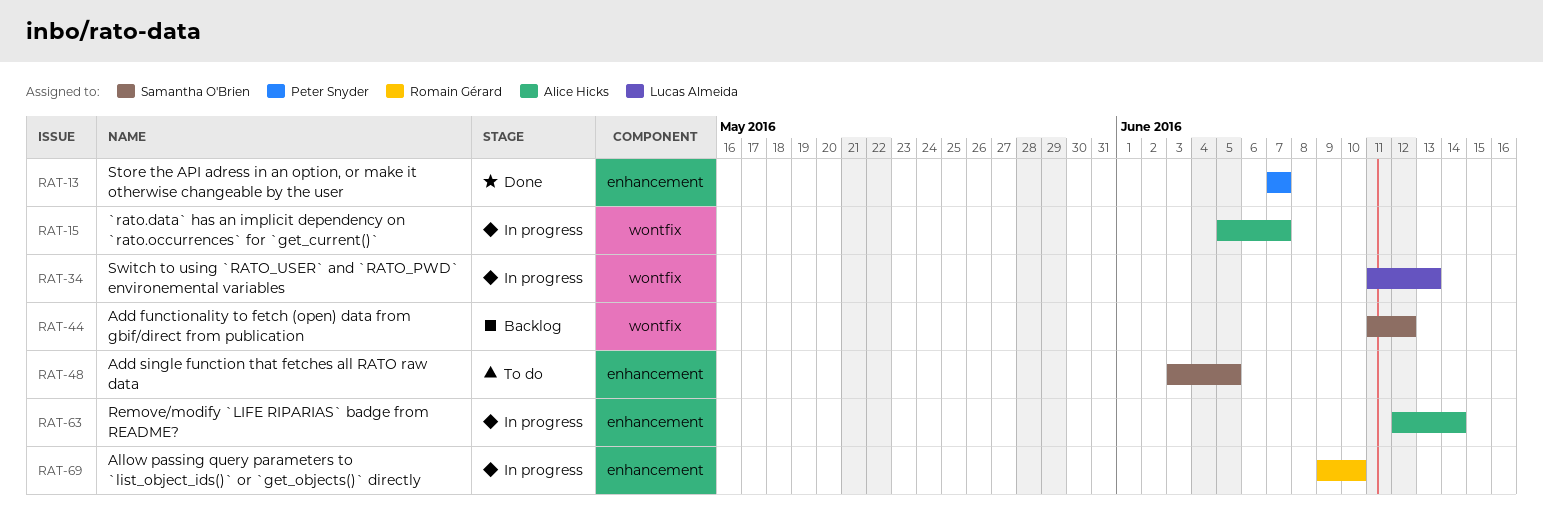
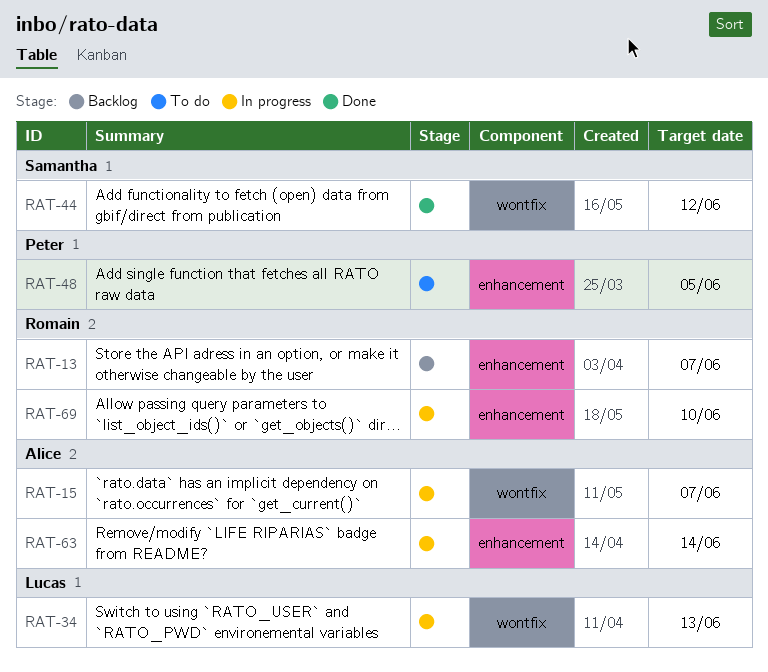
RAT-13, status: Done -> Backlog
RAT-13, owner: Peter Snyder -> Romain Gérard
RAT-44, status: Backlog -> Done
RAT-48, owner: Samantha O'Brien -> Peter Snyder

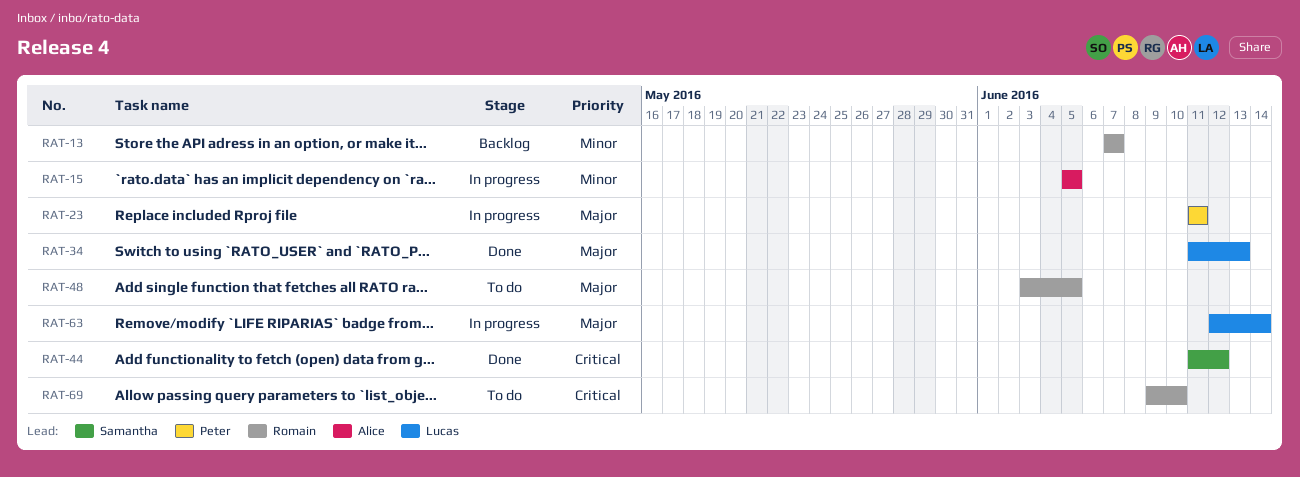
RAT-15, due: Jun 7 -> Jun 5
RAT-23: none -> present
RAT-34, status: In progress -> Done
RAT-48, owner: Peter -> Romain
RAT-63, owner: Alice -> Lucas
RAT-69, status: In progress -> To do

